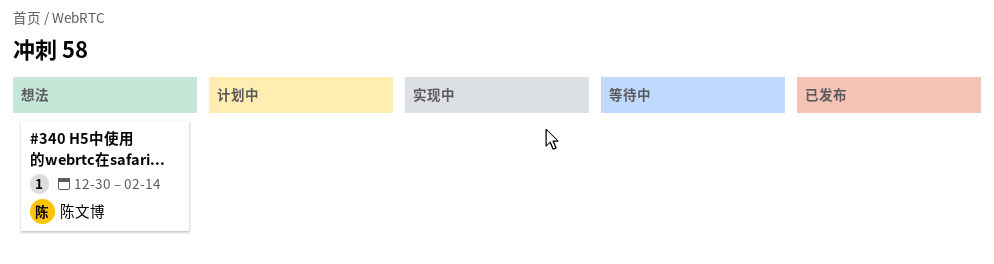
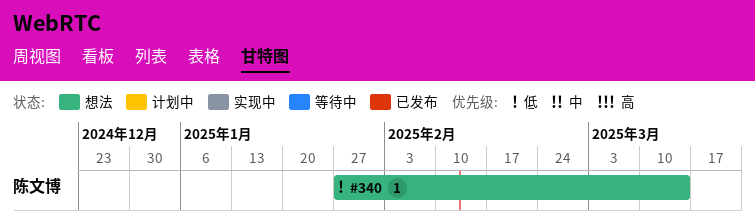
#340, start: Dec 30 -> Jan 27
#340, due: Feb 14 -> Mar 14

